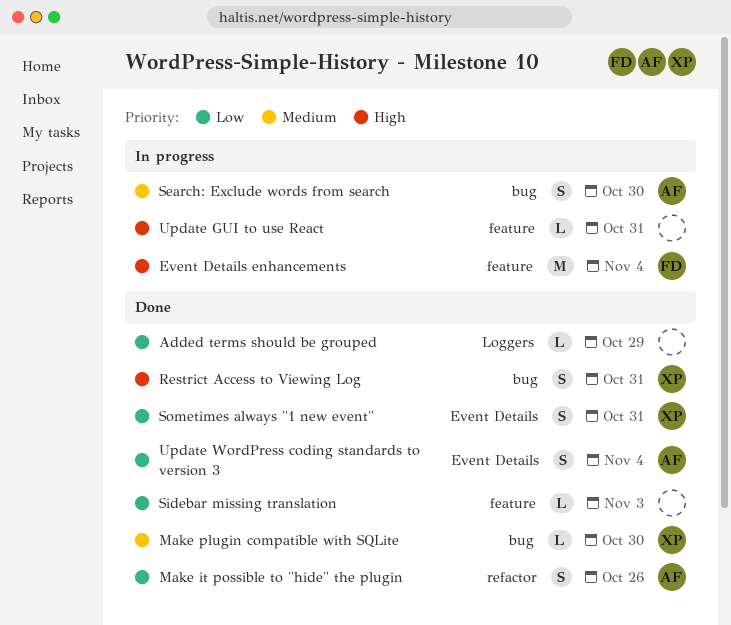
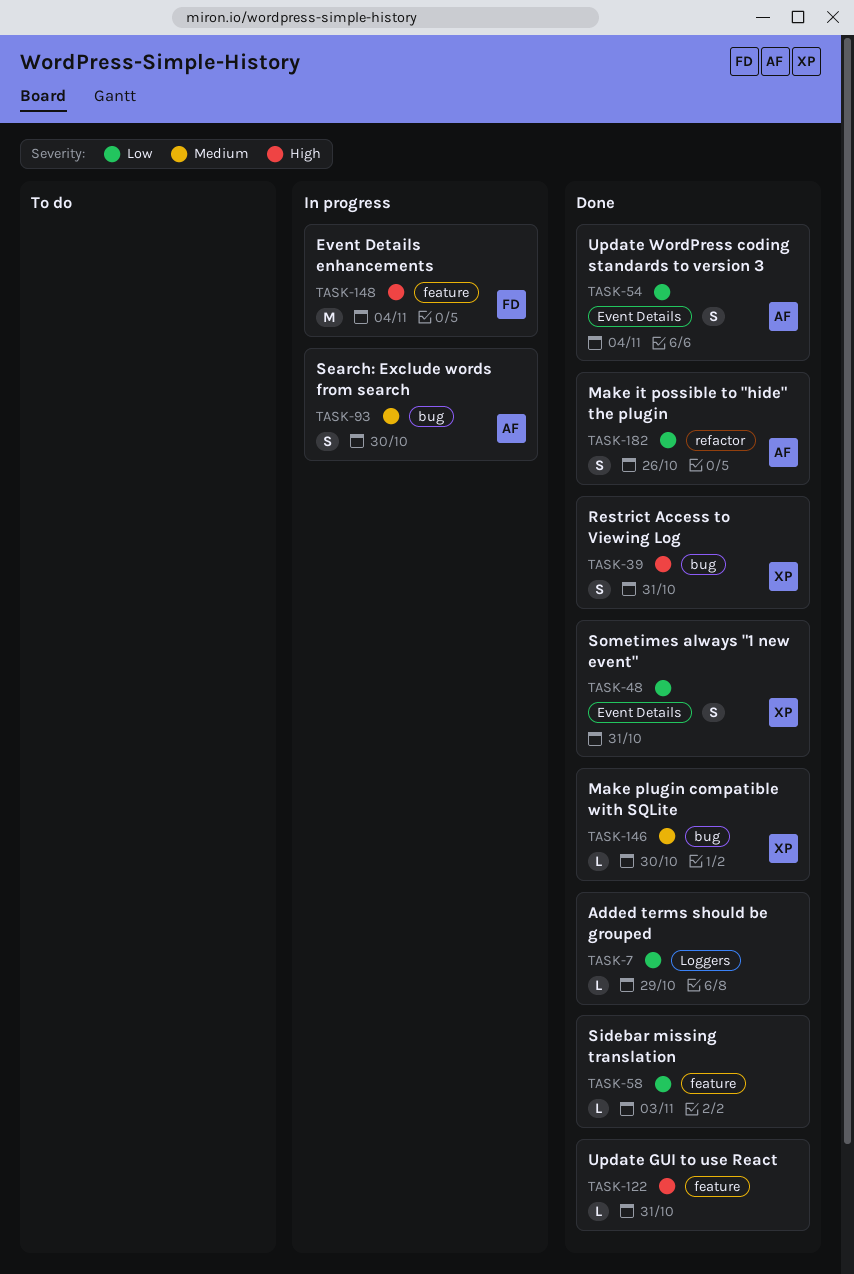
Update GUI to use React, status: In progress -> Done

